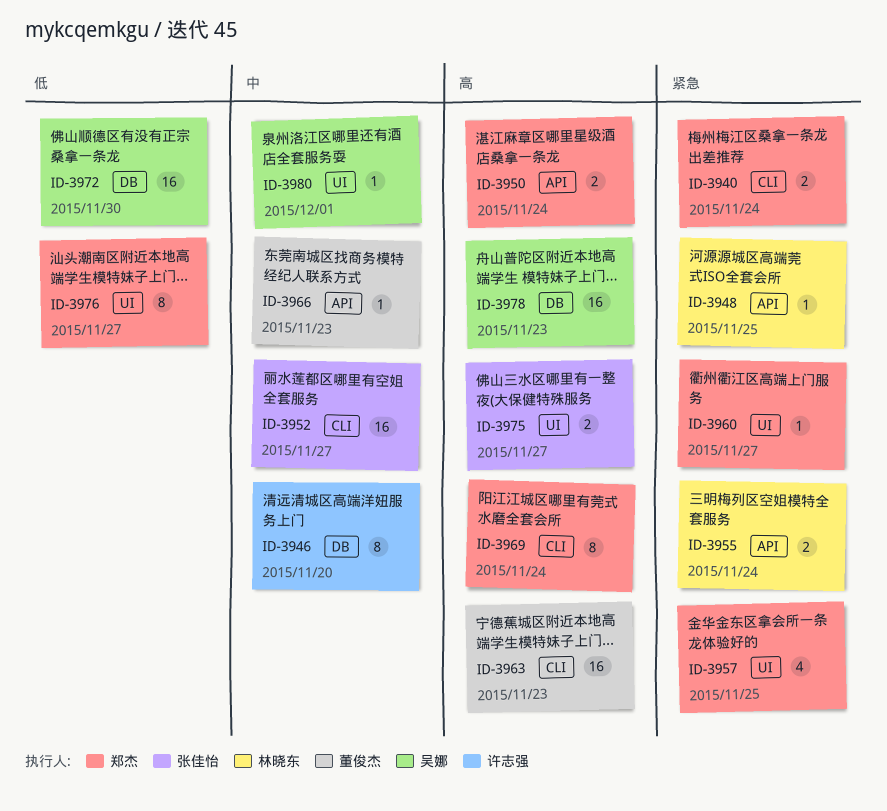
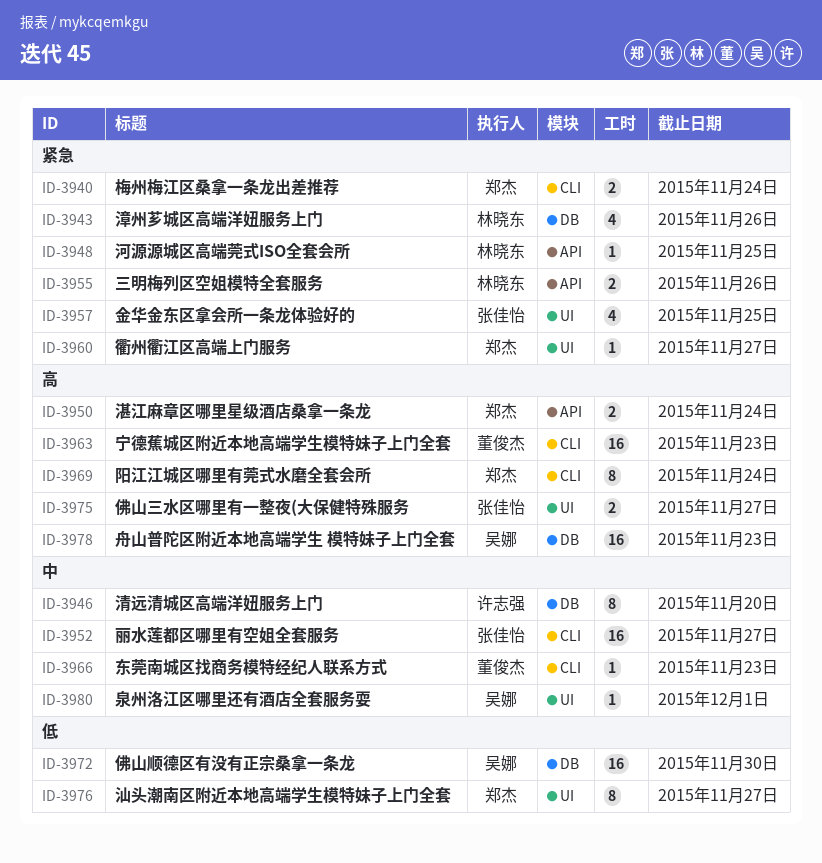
ID-3943: none -> present
ID-3955, due: Nov 24 -> Nov 26
ID-3957, owner: 郑杰 -> 张佳怡
ID-3966, label: API -> CLI

